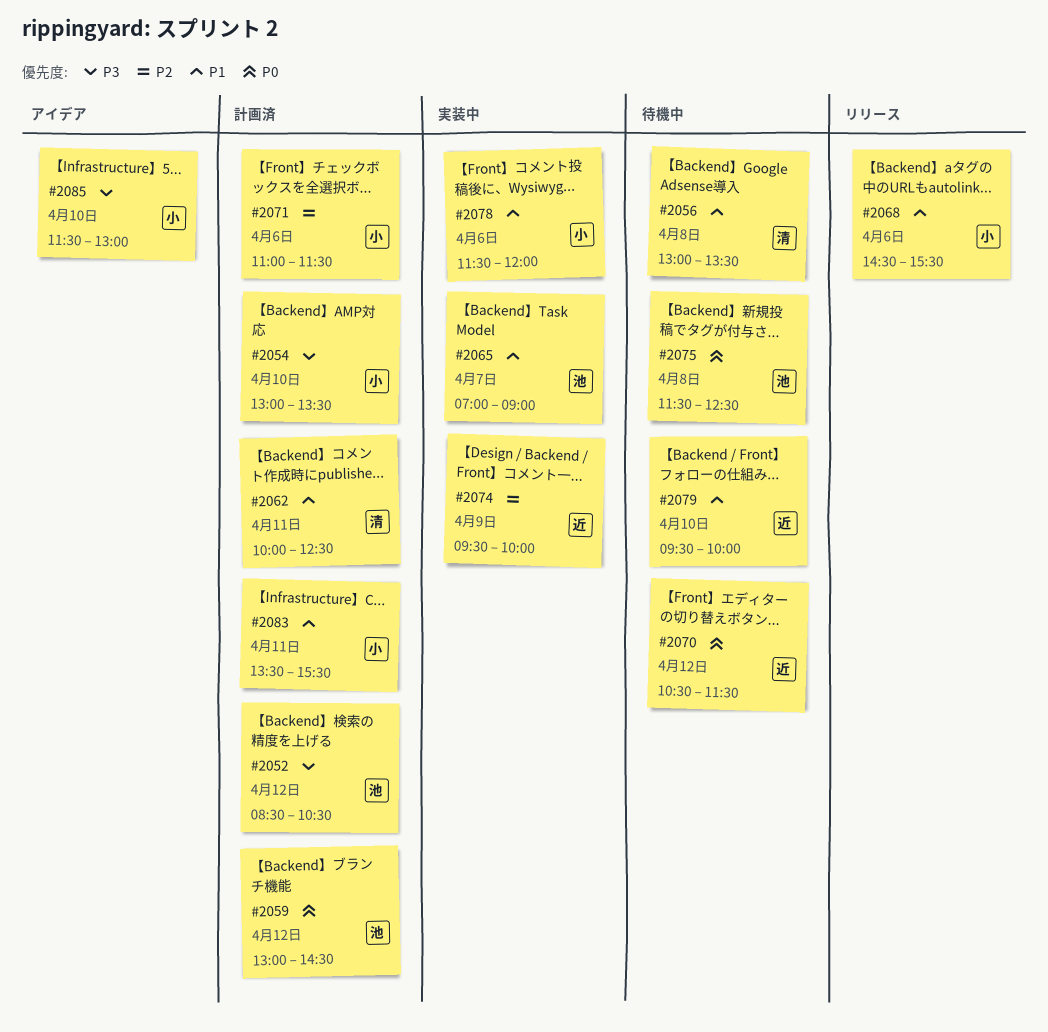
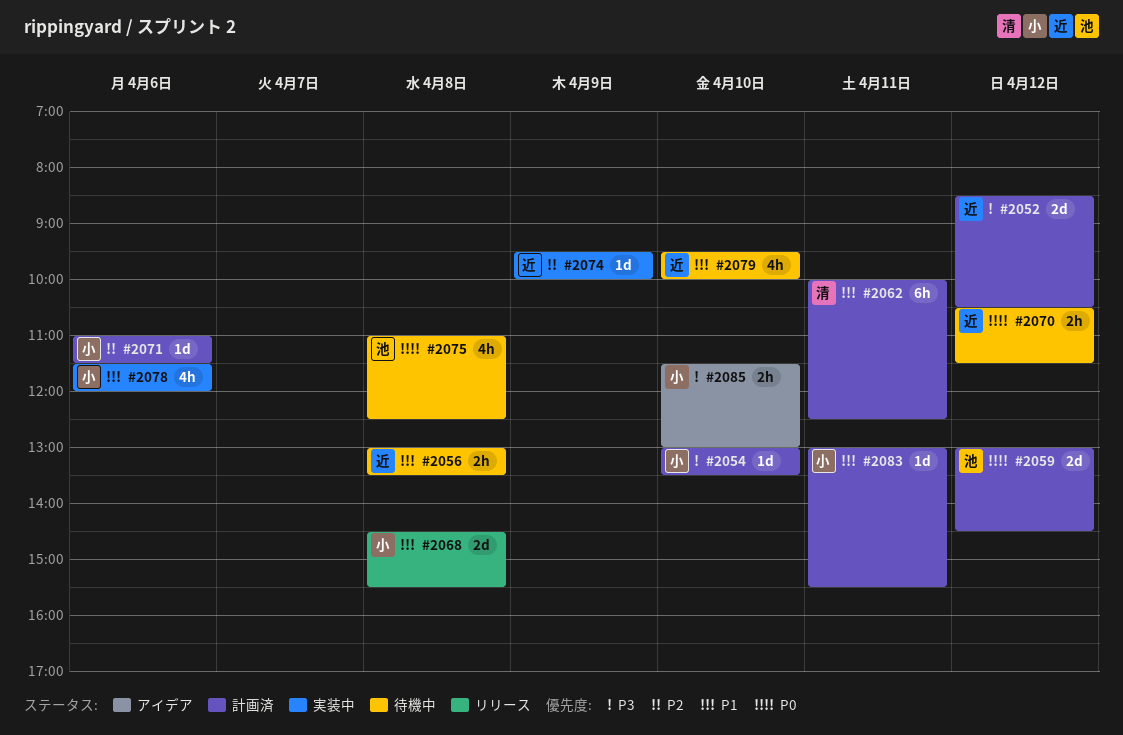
#2052, owner: 池 -> 近
#2056, owner: 清 -> 近
#2065: present -> none
#2068, day: Apr 6 -> Apr 8
#2075, begins: 11:30 -> 11:00
#2083, begins: 13:30 -> 13:00

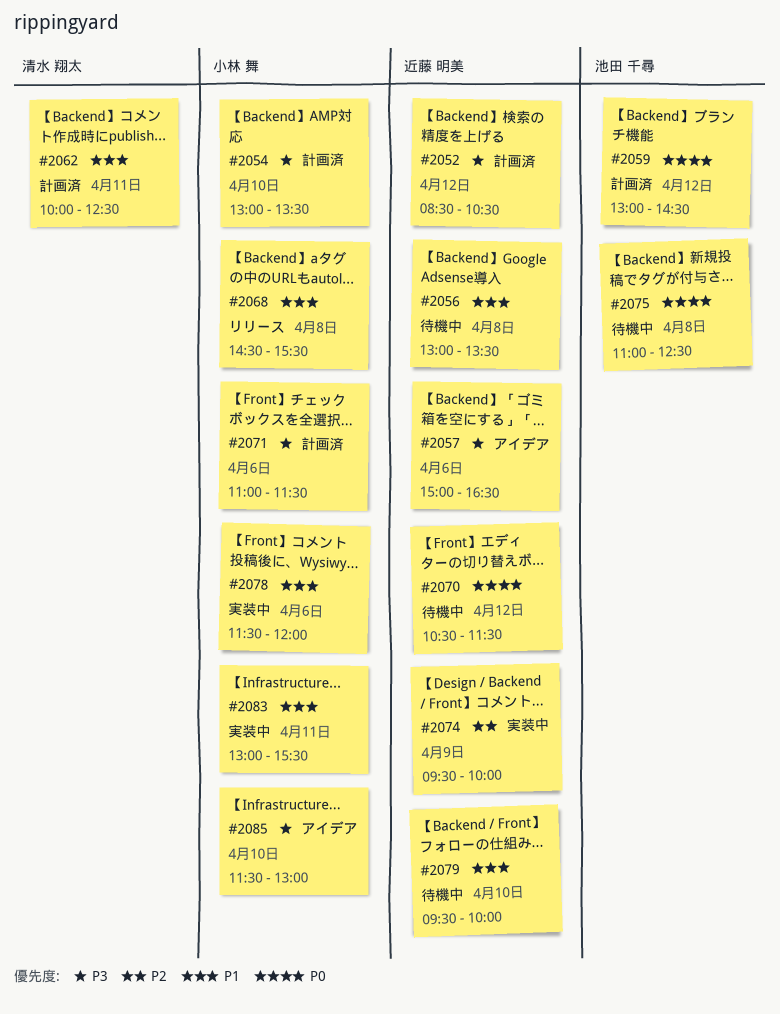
#2057: none -> present
#2071, priority: P2 -> P3
#2083, status: 計画済 -> 実装中

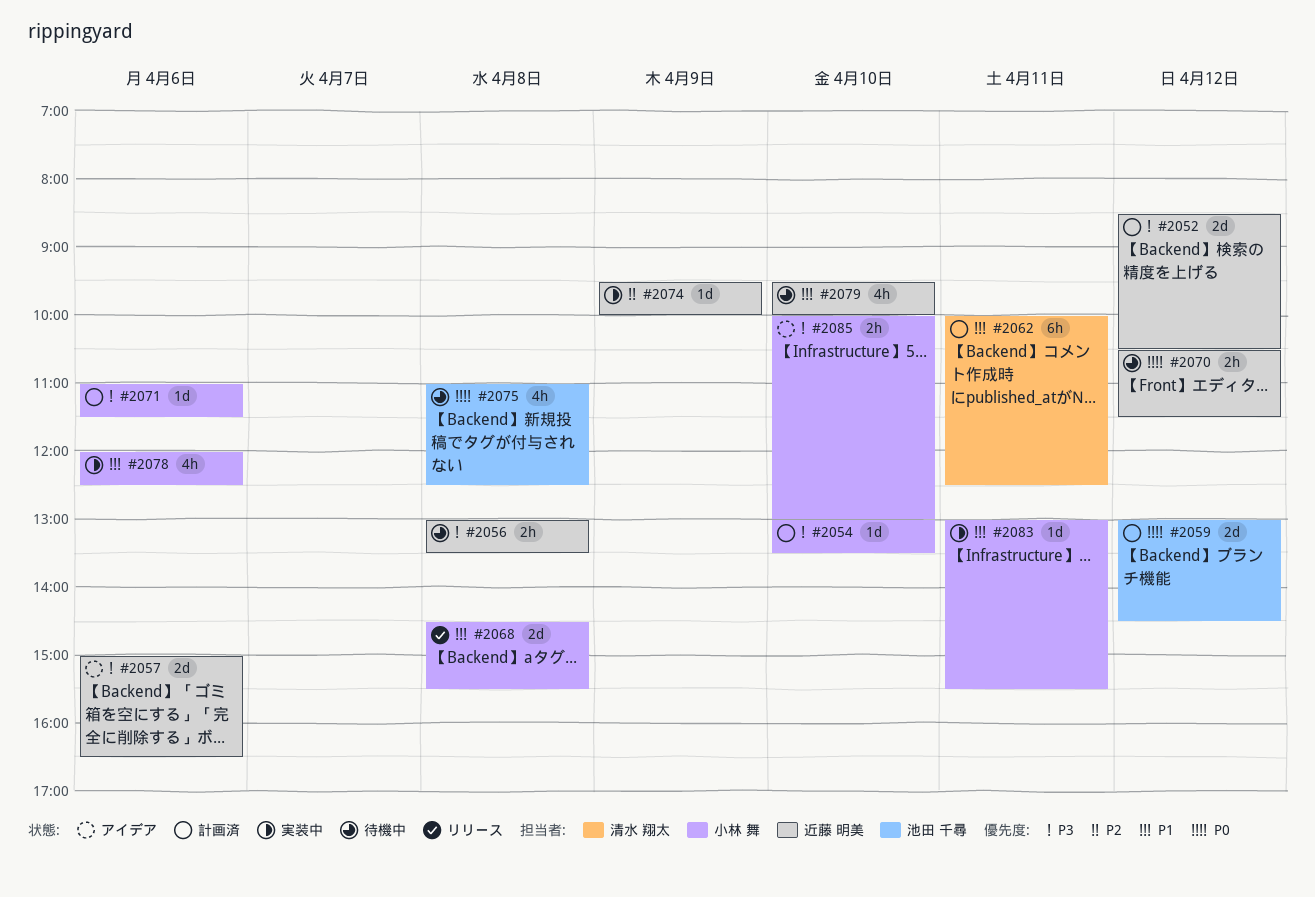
#2056, priority: P1 -> P3
#2078, begins: 11:30 -> 12:00
#2078, ends: 12:00 -> 12:30
#2085, begins: 11:30 -> 10:00

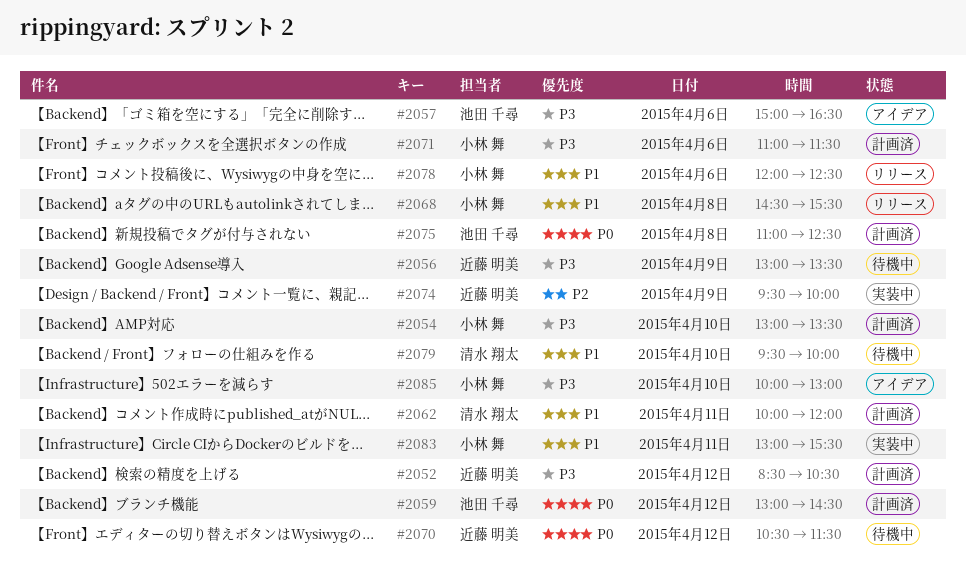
#2056, day: Apr 8 -> Apr 9
#2057, owner: 近藤 明美 -> 池田 千尋
#2062, ends: 12:30 -> 12:00
#2075, status: 待機中 -> 計画済
#2078, status: 実装中 -> リリース
#2079, owner: 近藤 明美 -> 清水 翔太

